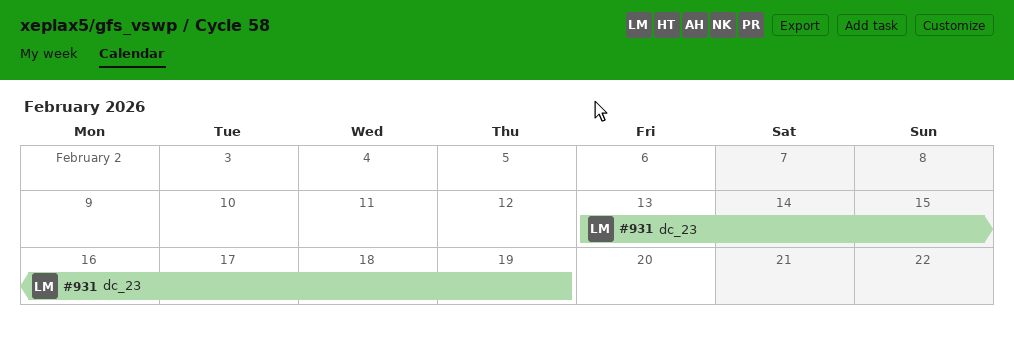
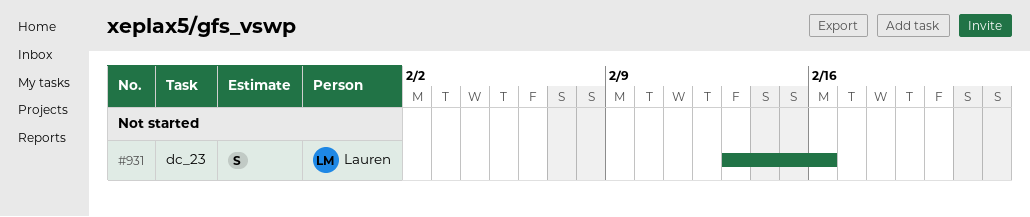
#931, due: Feb 19 -> Feb 16

